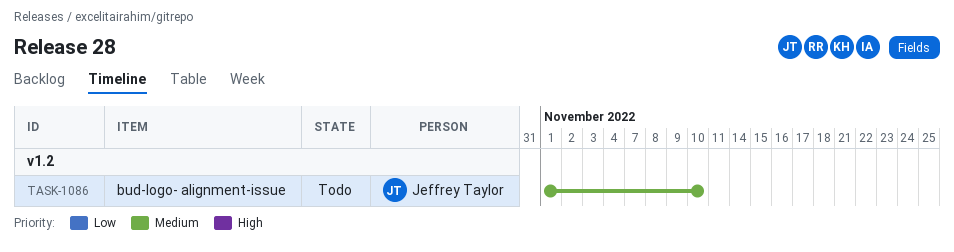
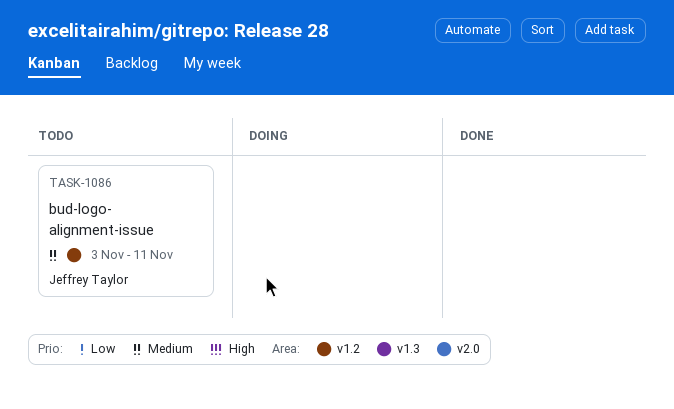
TASK-1086, start: Nov 1 -> Nov 3
TASK-1086, due: Nov 10 -> Nov 11

